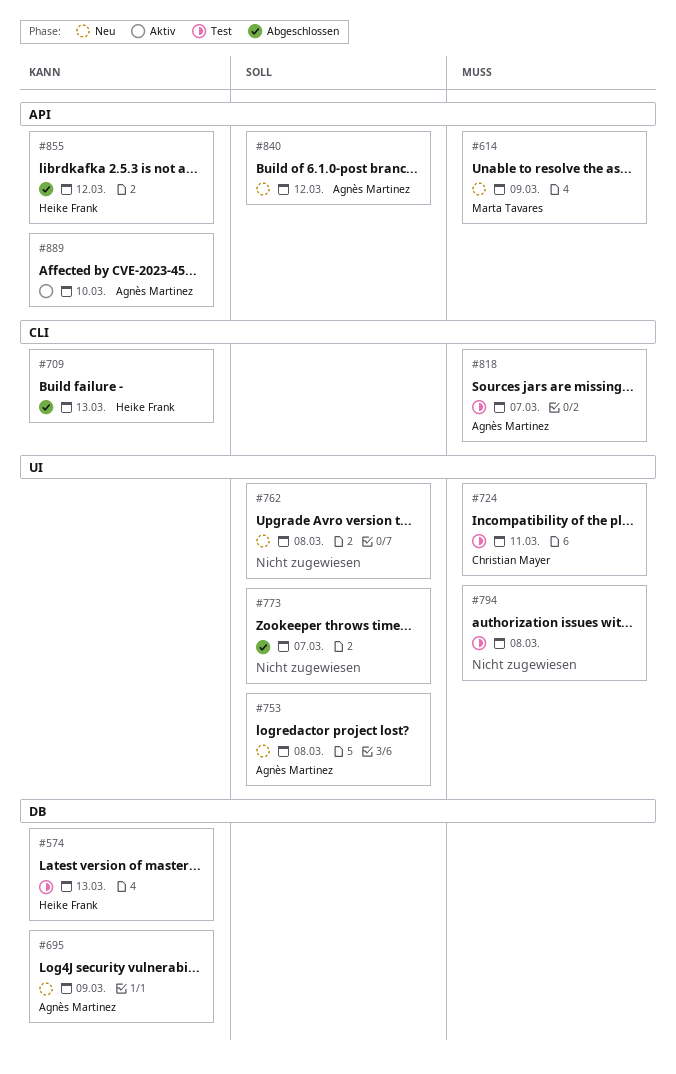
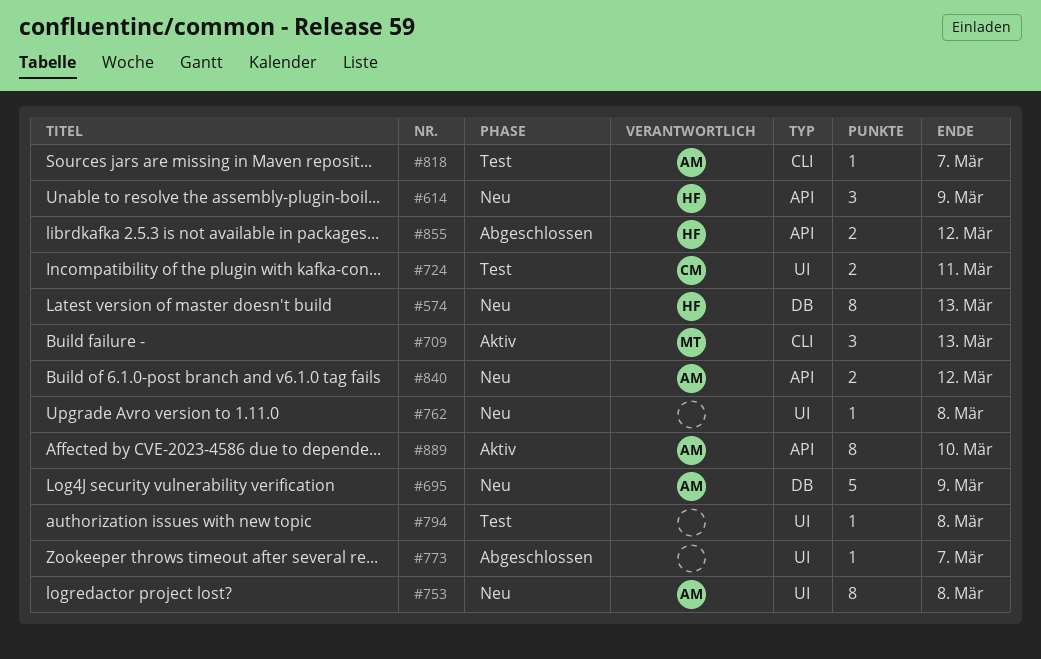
#574, status: Test -> Neu
#614, owner: Marta Tavares -> Heike Frank
#709, status: Abgeschlossen -> Aktiv
#709, owner: Heike Frank -> Marta Tavares

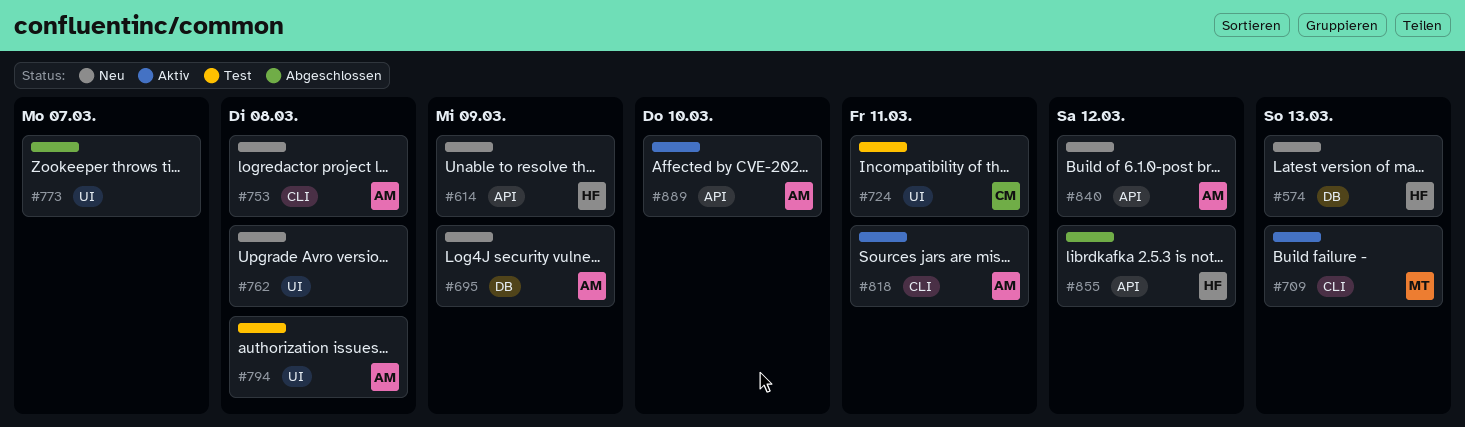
#753, label: UI -> CLI
#794, owner: none -> AM
#818, status: Test -> Aktiv
#818, due: Mar 7 -> Mar 11

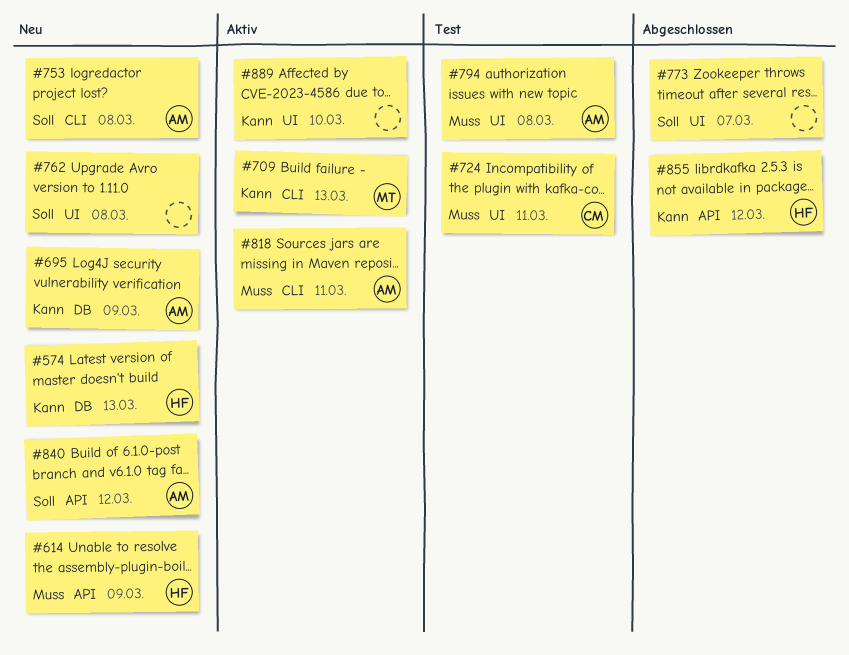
#889, owner: AM -> none
#889, label: API -> UI

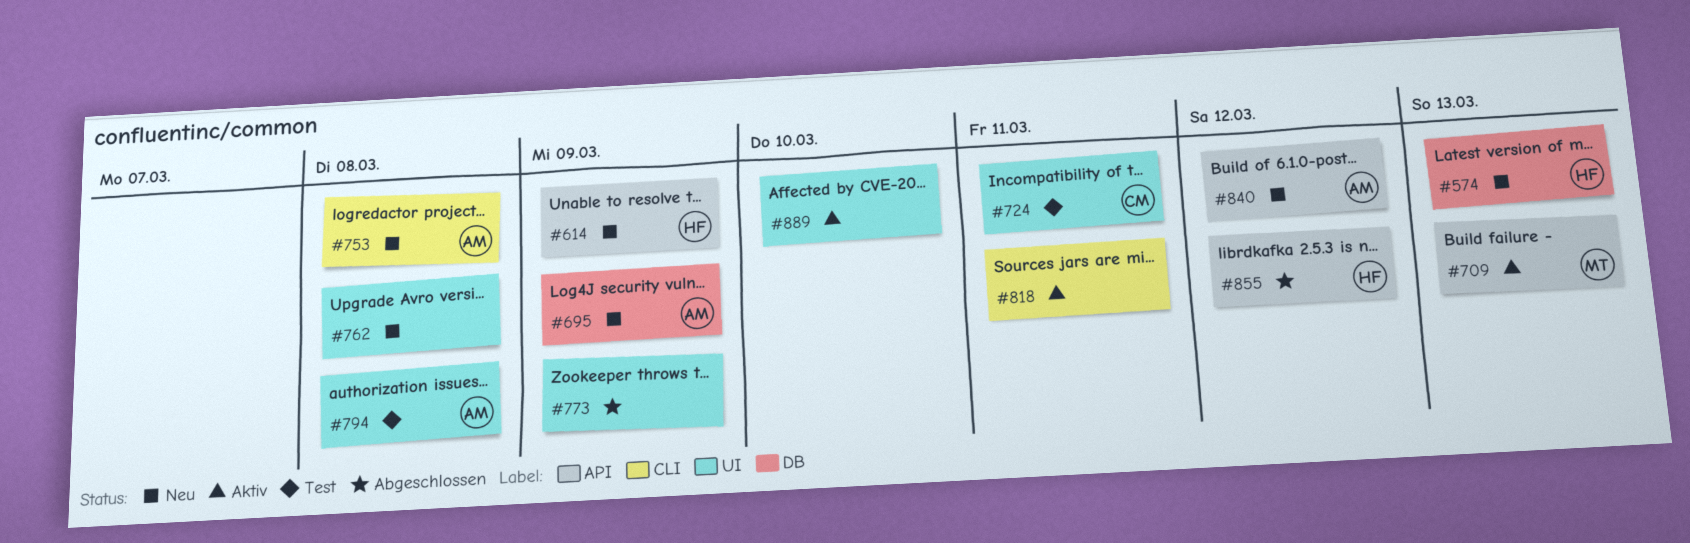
#709, label: CLI -> API
#773, due: Mar 7 -> Mar 9
#818, owner: AM -> none

